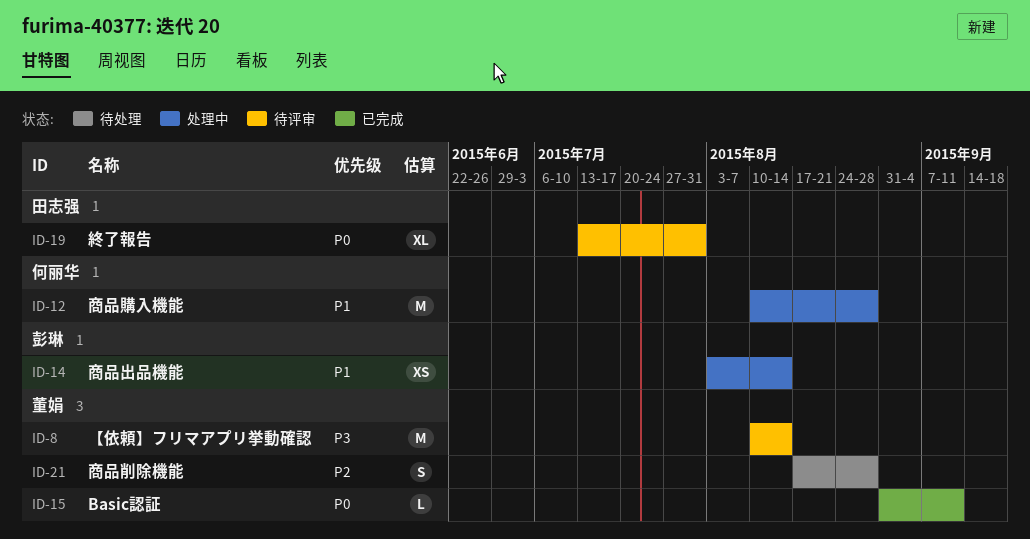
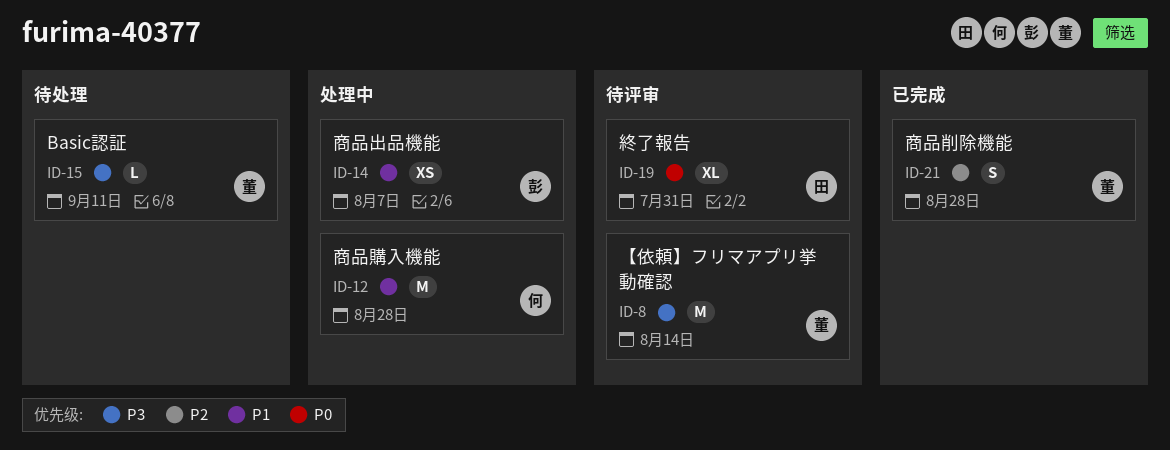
ID-14, due: Aug 14 -> Aug 7
ID-15, status: 已完成 -> 待处理
ID-15, priority: P0 -> P3
ID-21, status: 待处理 -> 已完成

